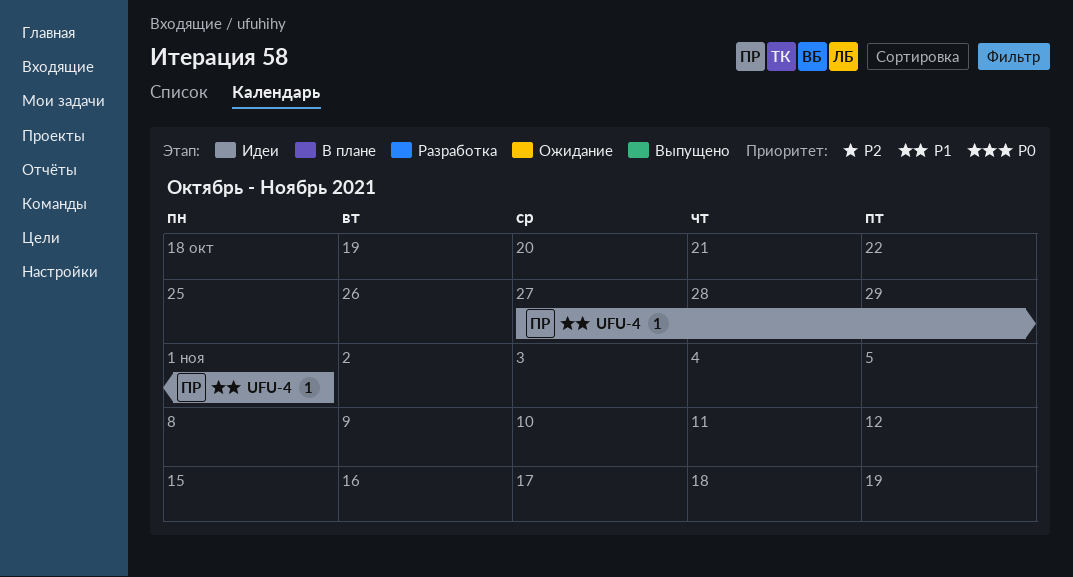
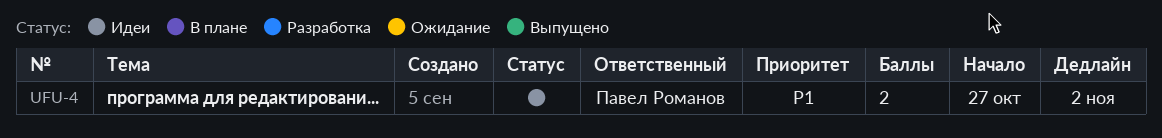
UFU-4, estimate: 1 -> 2
UFU-4, due: Nov 1 -> Nov 2

